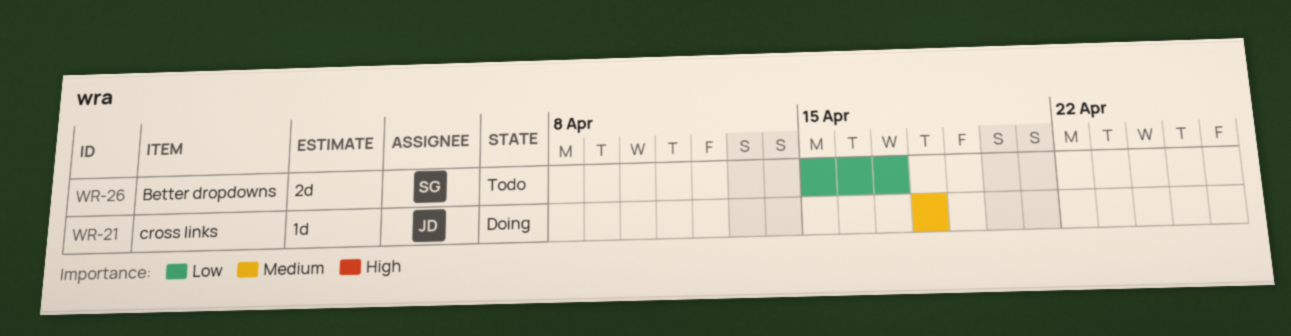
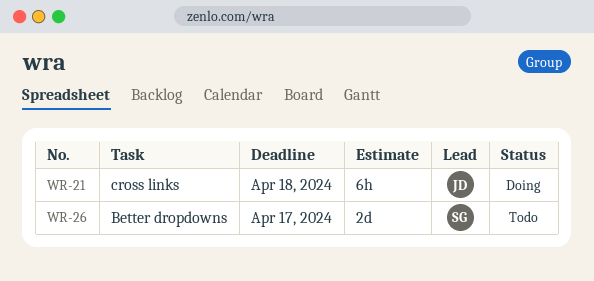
WR-21, estimate: 1d -> 6h

